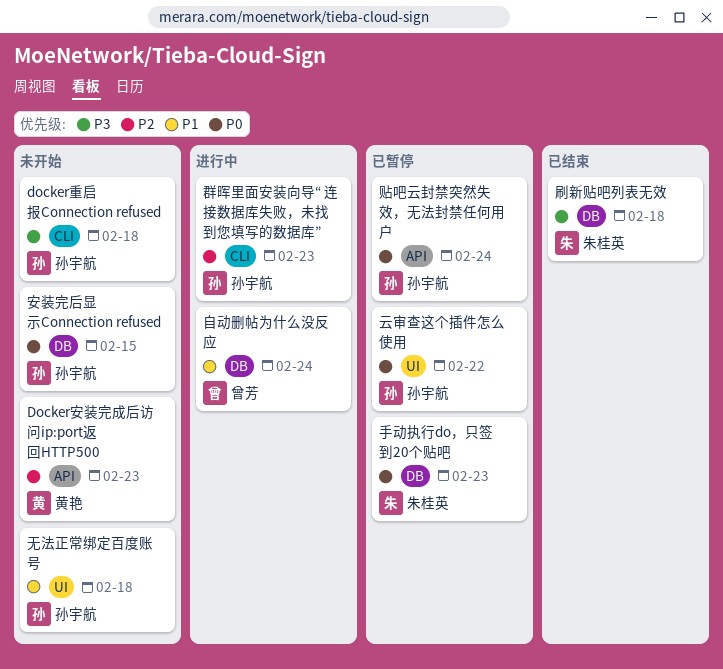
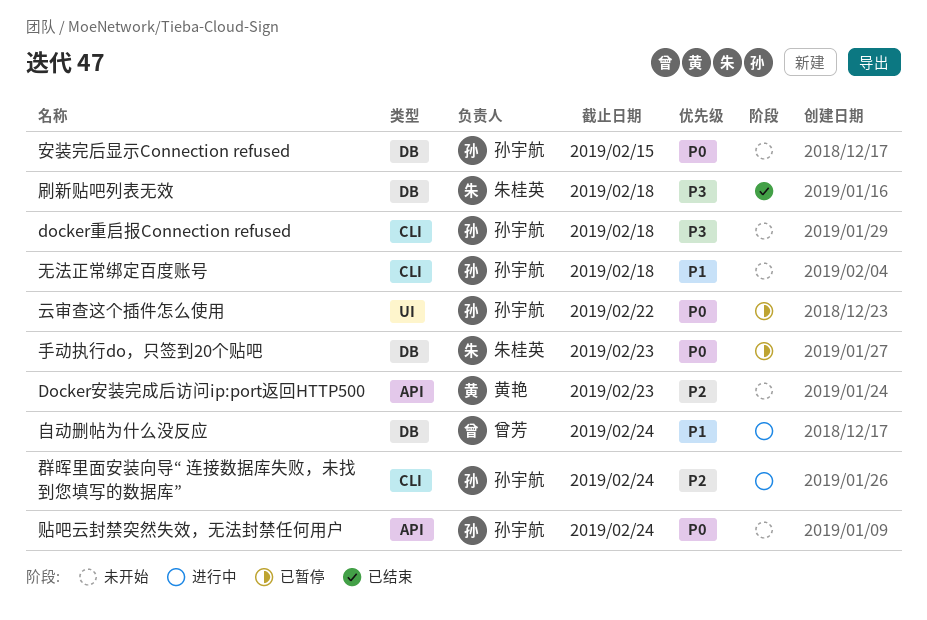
无法正常绑定百度账号, label: UI -> CLI
群晖里面安装向导“ 连接数据库失败，未找到您填写的数据库”, due: Feb 23 -> Feb 24
贴吧云封禁突然失效，无法封禁任何用户, status: 已暂停 -> 未开始

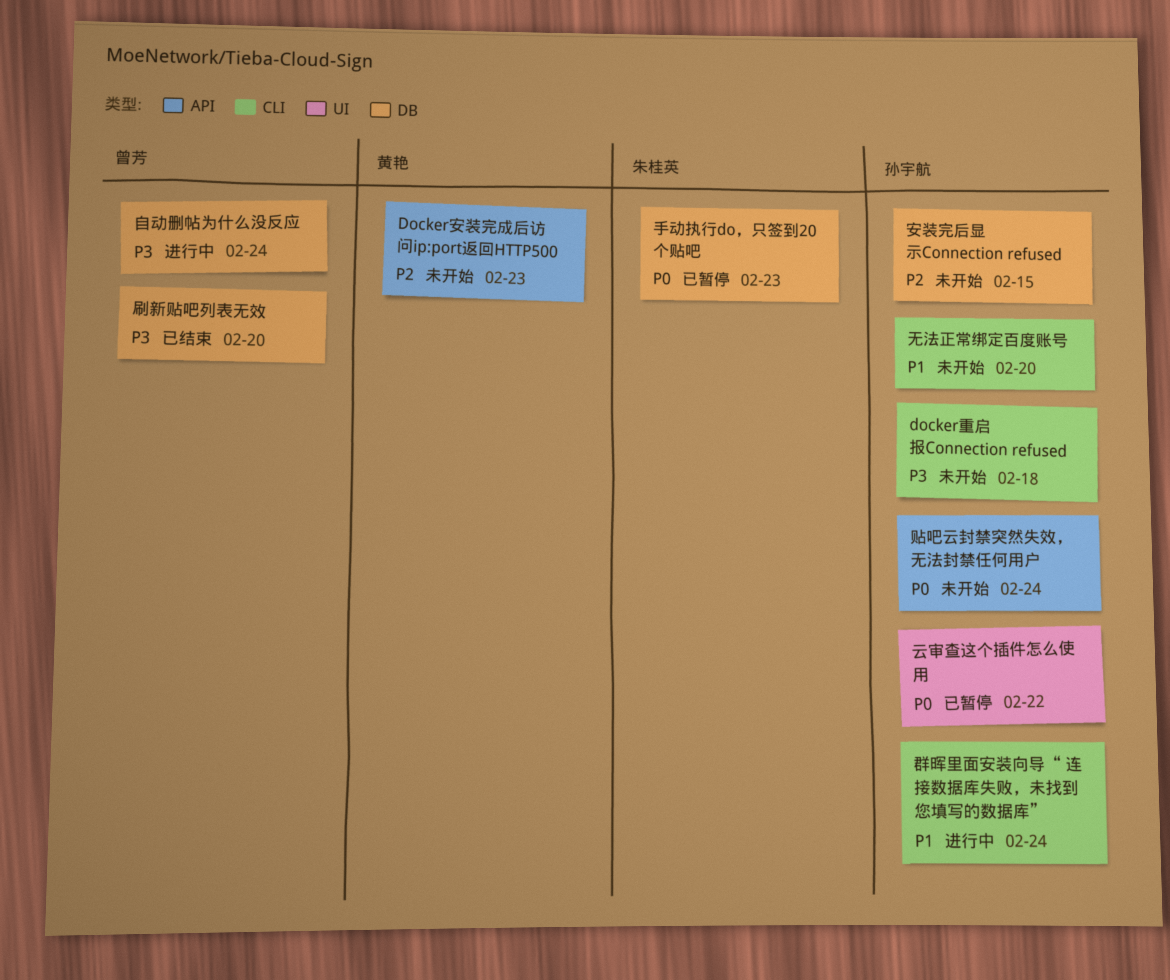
刷新贴吧列表无效, owner: 朱桂英 -> 曾芳
刷新贴吧列表无效, due: Feb 18 -> Feb 20
安装完后显示Connection refused, priority: P0 -> P2
无法正常绑定百度账号, due: Feb 18 -> Feb 20
群晖里面安装向导“ 连接数据库失败，未找到您填写的数据库”, priority: P2 -> P1
自动删帖为什么没反应, priority: P1 -> P3

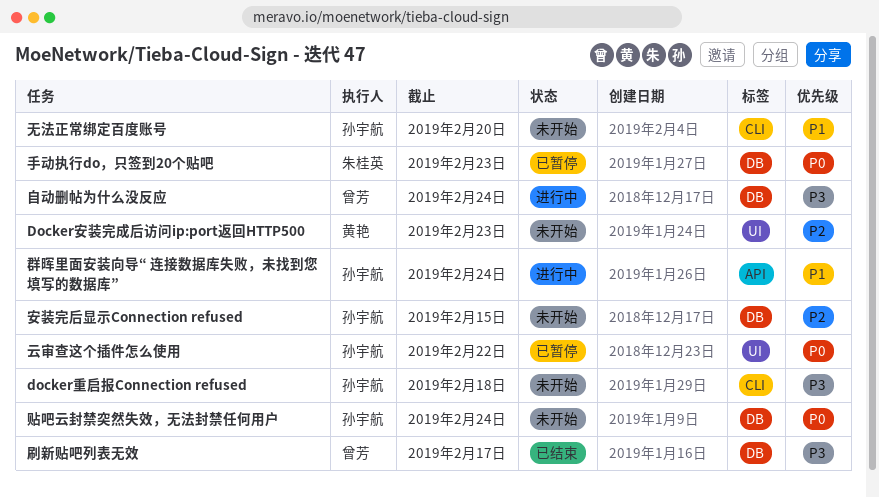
Docker安装完成后访问ip:port返回HTTP500, label: API -> UI
刷新贴吧列表无效, due: Feb 20 -> Feb 17
群晖里面安装向导“ 连接数据库失败，未找到您填写的数据库”, label: CLI -> API
贴吧云封禁突然失效，无法封禁任何用户, label: API -> DB

